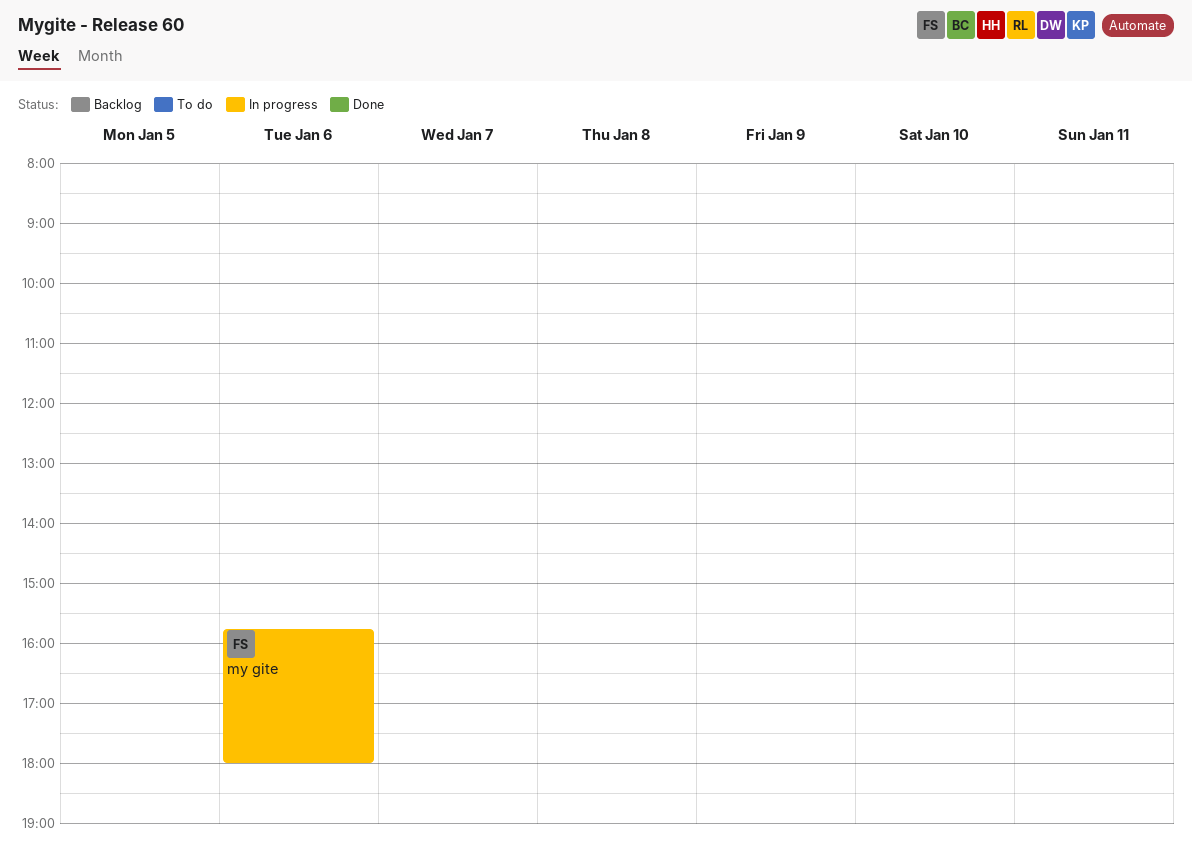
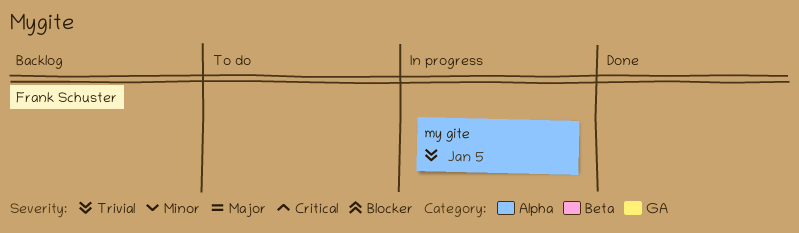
my gite, day: Jan 6 -> Jan 5

